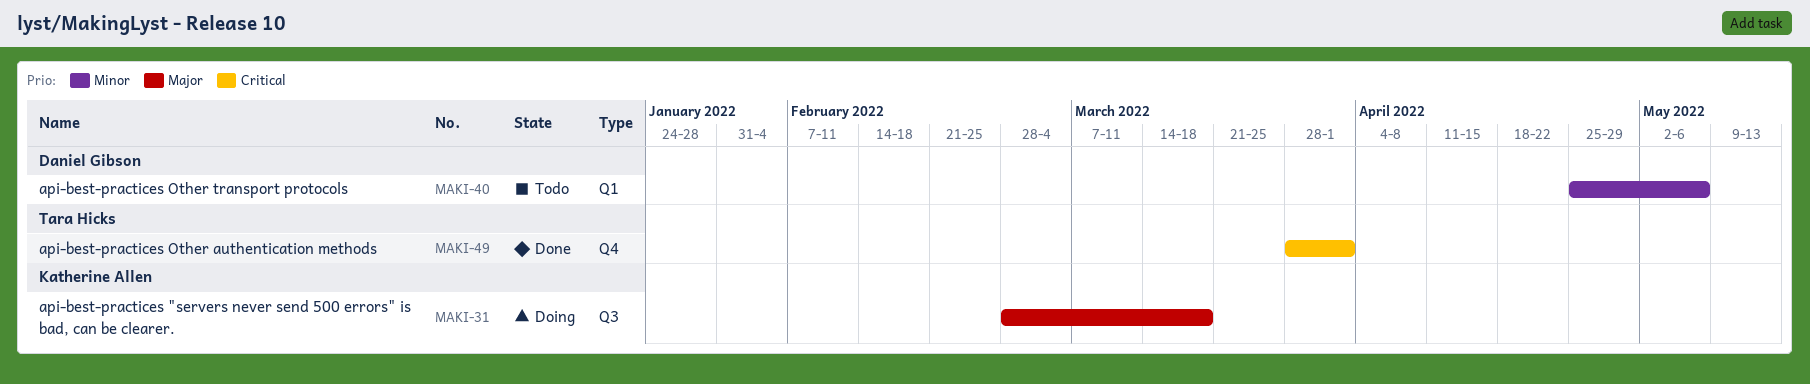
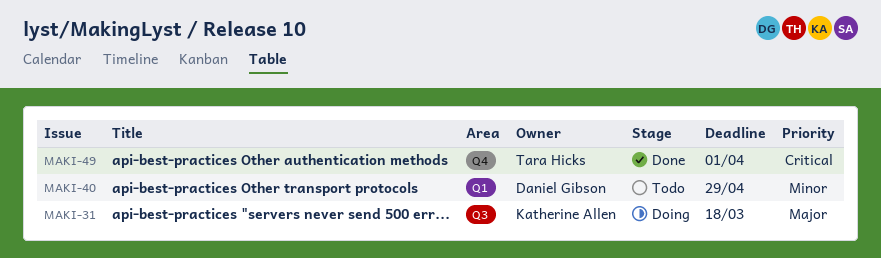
MAKI-40, due: May 6 -> Apr 29

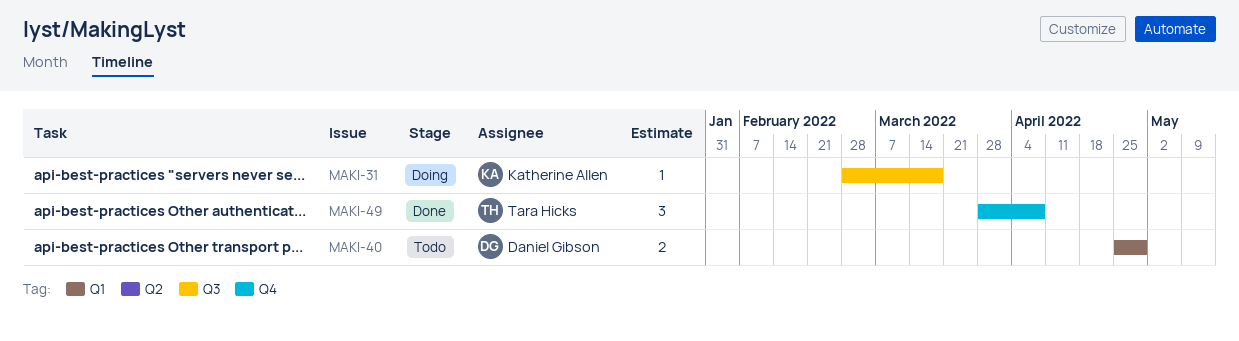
MAKI-49, due: Apr 1 -> Apr 8

